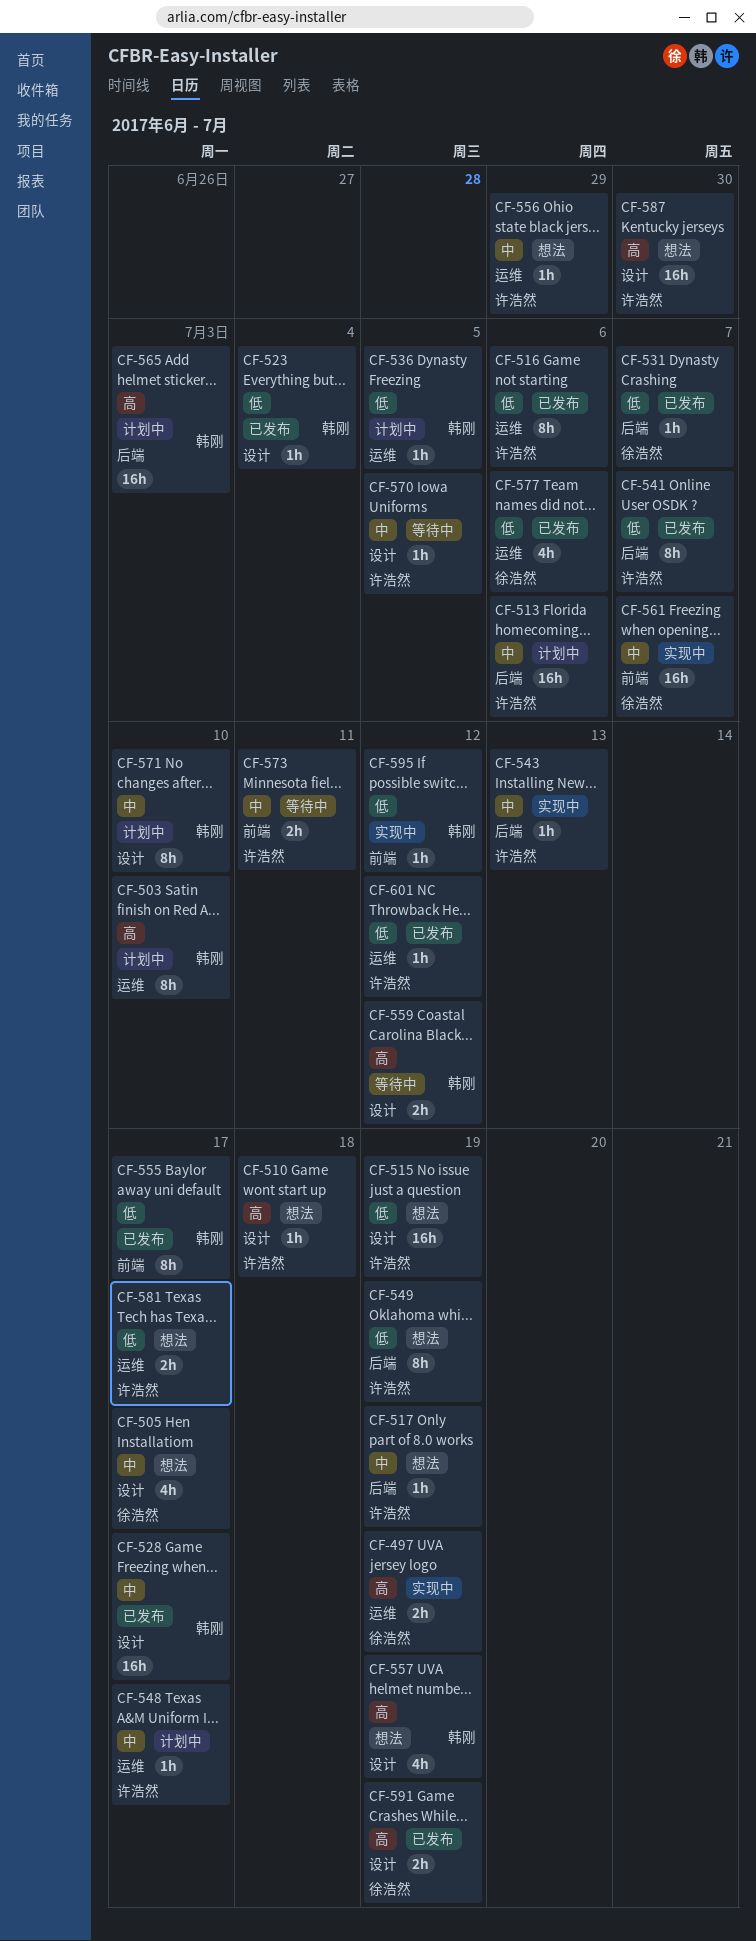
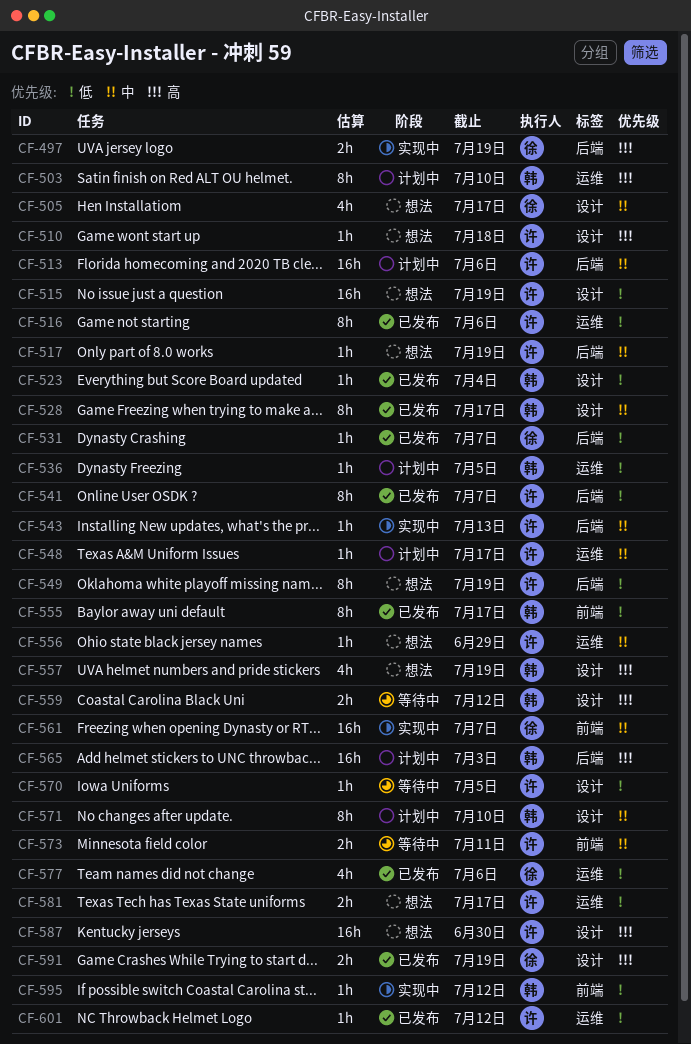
CF-497, label: 运维 -> 后端
CF-528, estimate: 16h -> 8h
CF-570, priority: 中 -> 低

